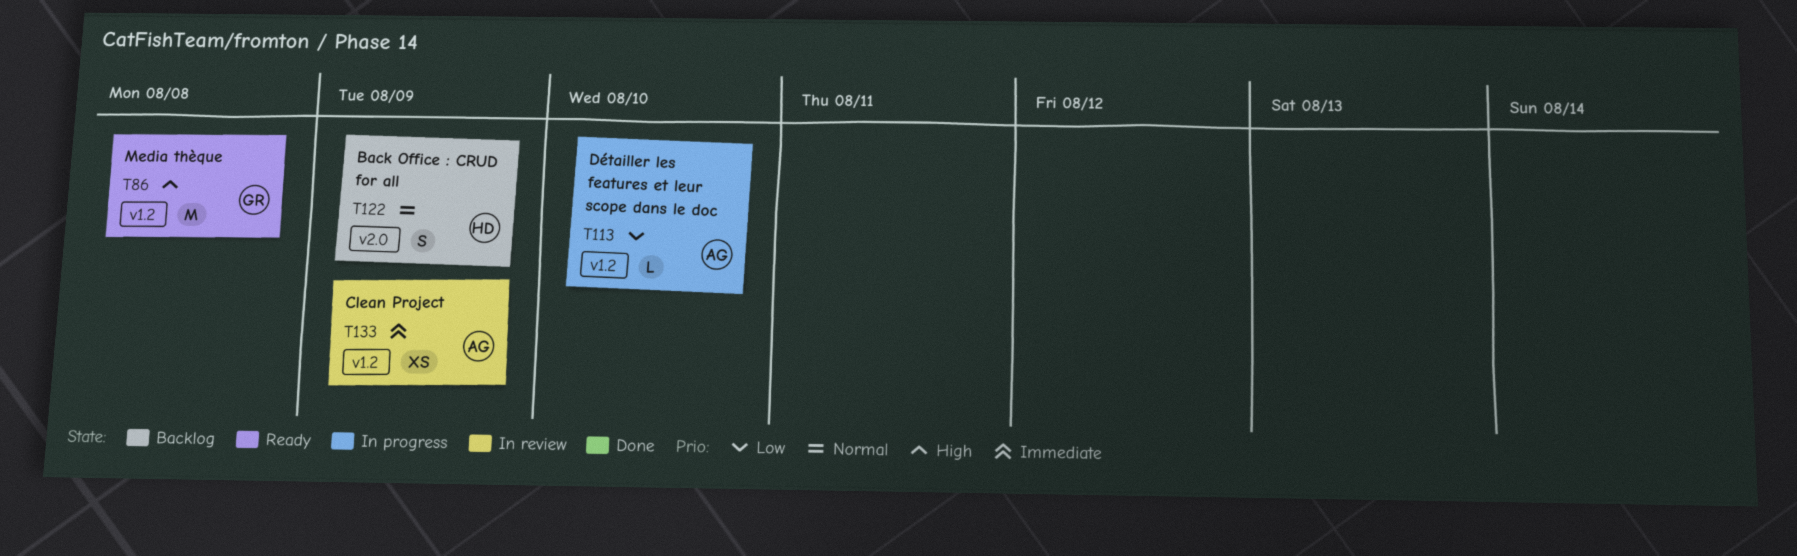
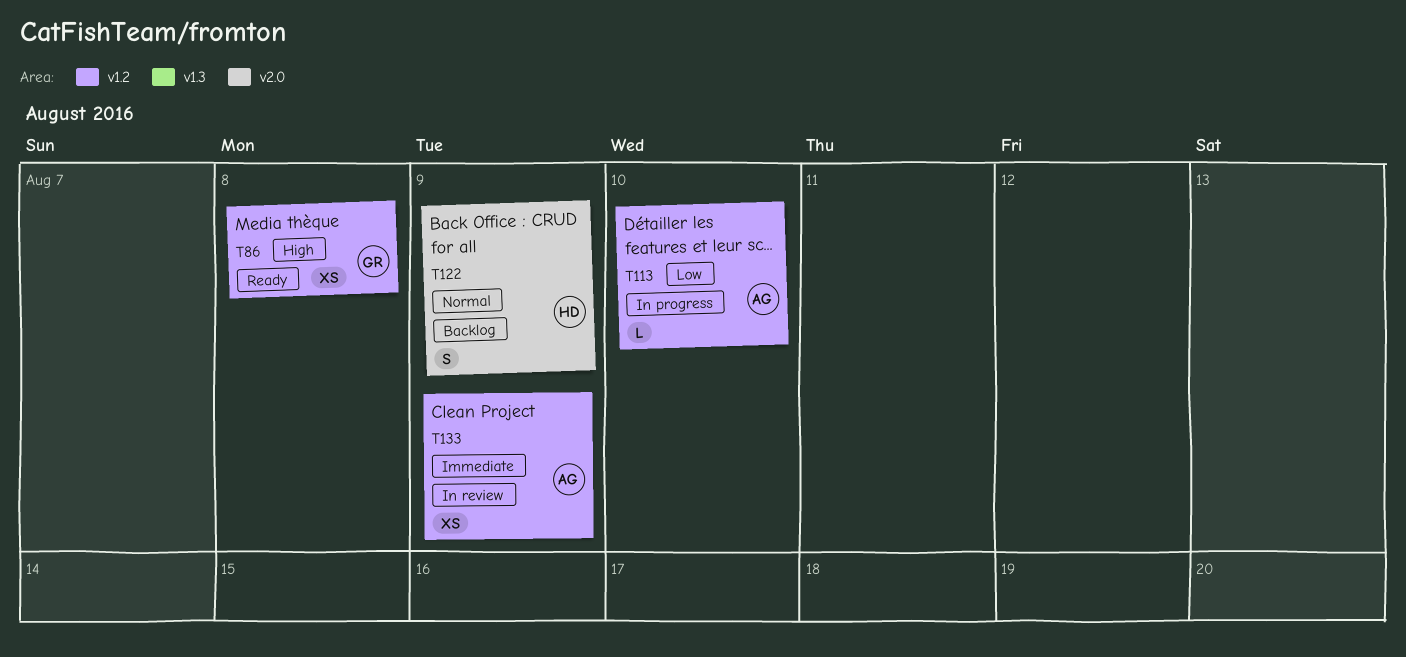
T86, estimate: M -> XS

